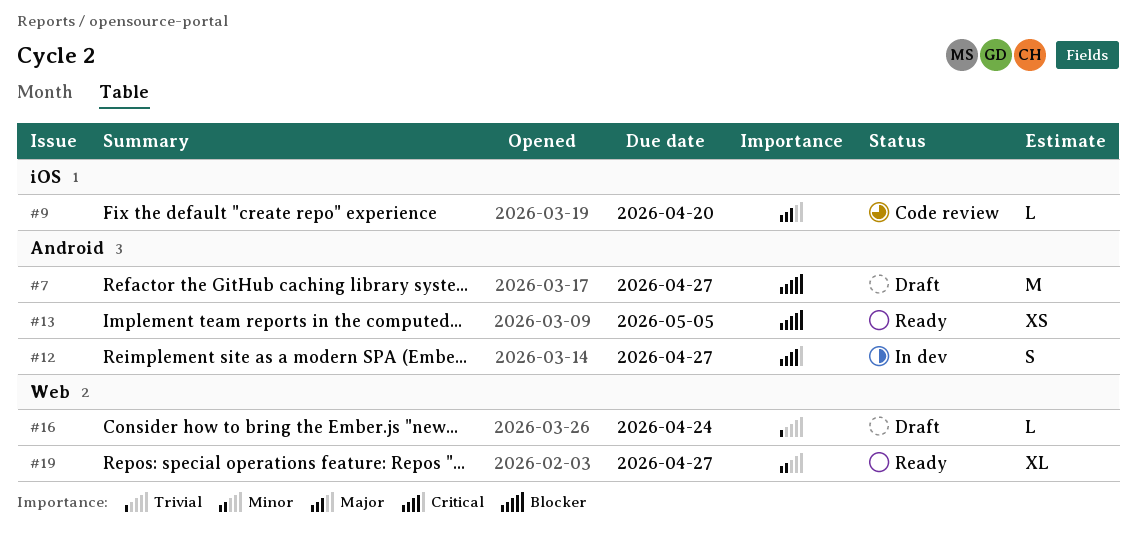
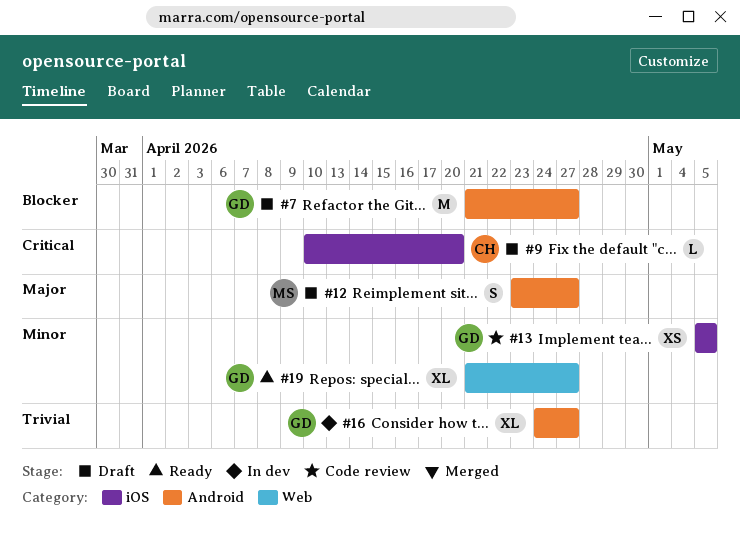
#9, status: Code review -> Draft
#9, priority: Major -> Critical
#12, status: In dev -> Draft
#12, priority: Critical -> Major
#13, status: Ready -> Code review
#13, priority: Blocker -> Minor
#13, label: Android -> iOS
#16, status: Draft -> In dev
#16, label: Web -> Android
#16, estimate: L -> XL
#16, due: Apr 24 -> Apr 27

